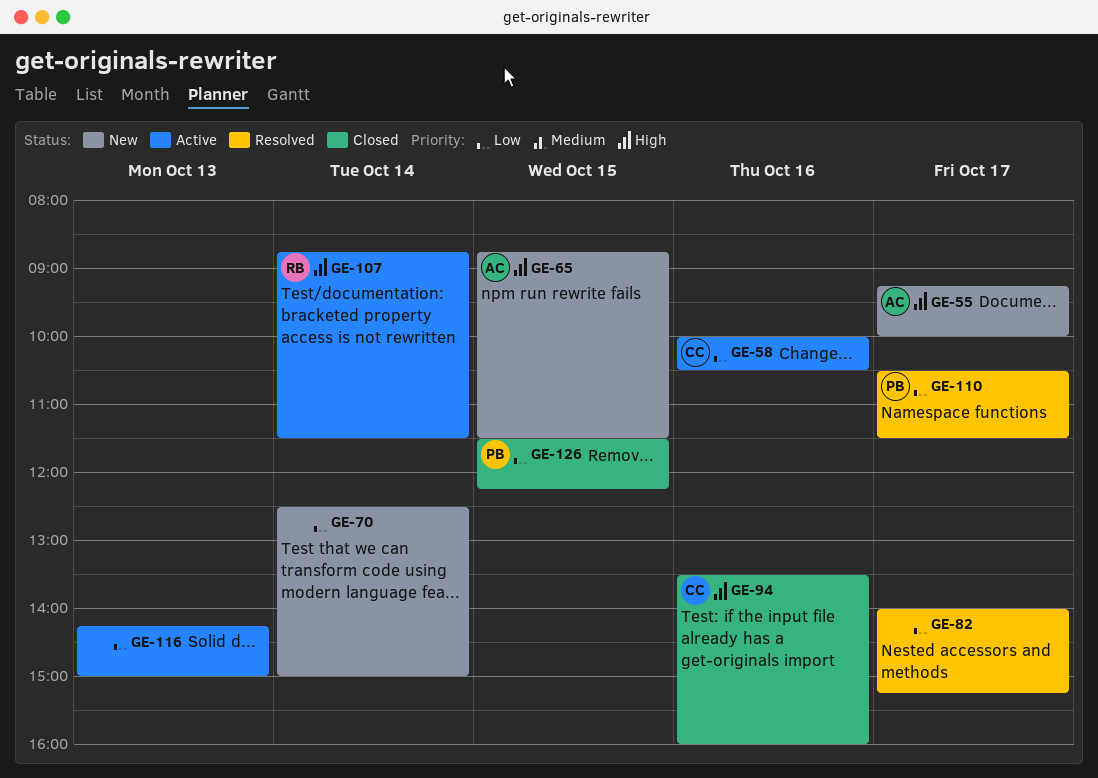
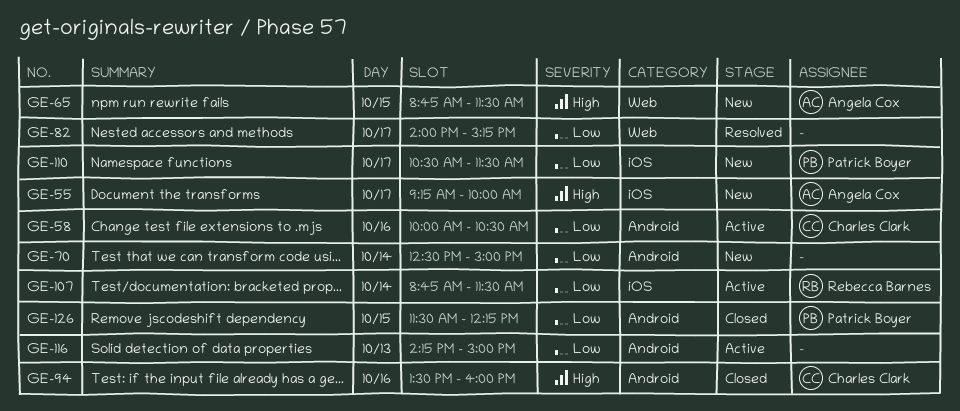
GE-107, priority: High -> Low
GE-110, status: Resolved -> New

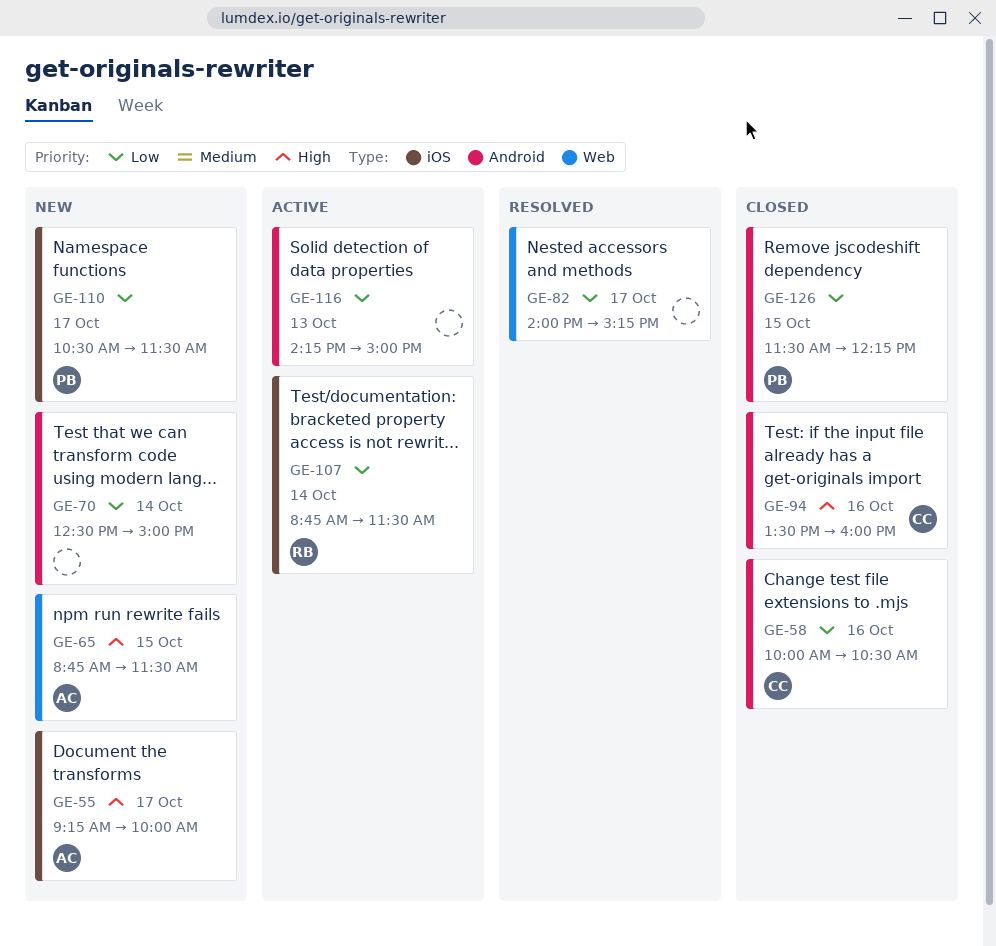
GE-58, status: Active -> Closed

